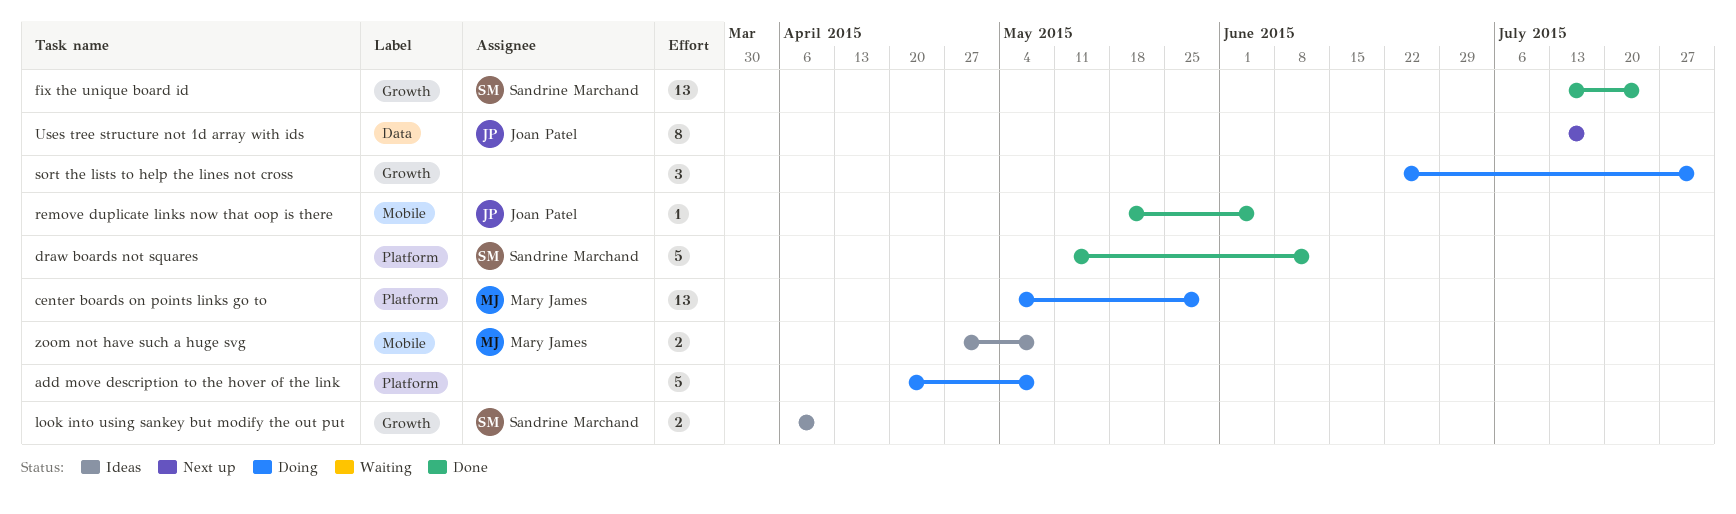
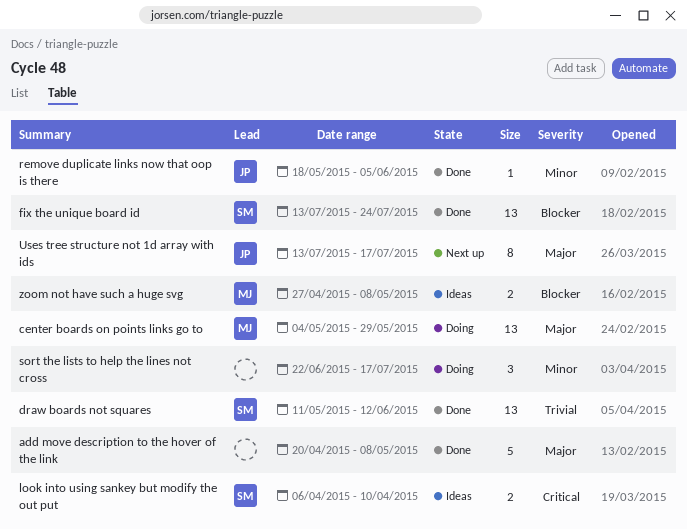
add move description to the hover of the link, status: Doing -> Done
draw boards not squares, estimate: 5 -> 13
sort the lists to help the lines not cross, due: Jul 31 -> Jul 17

